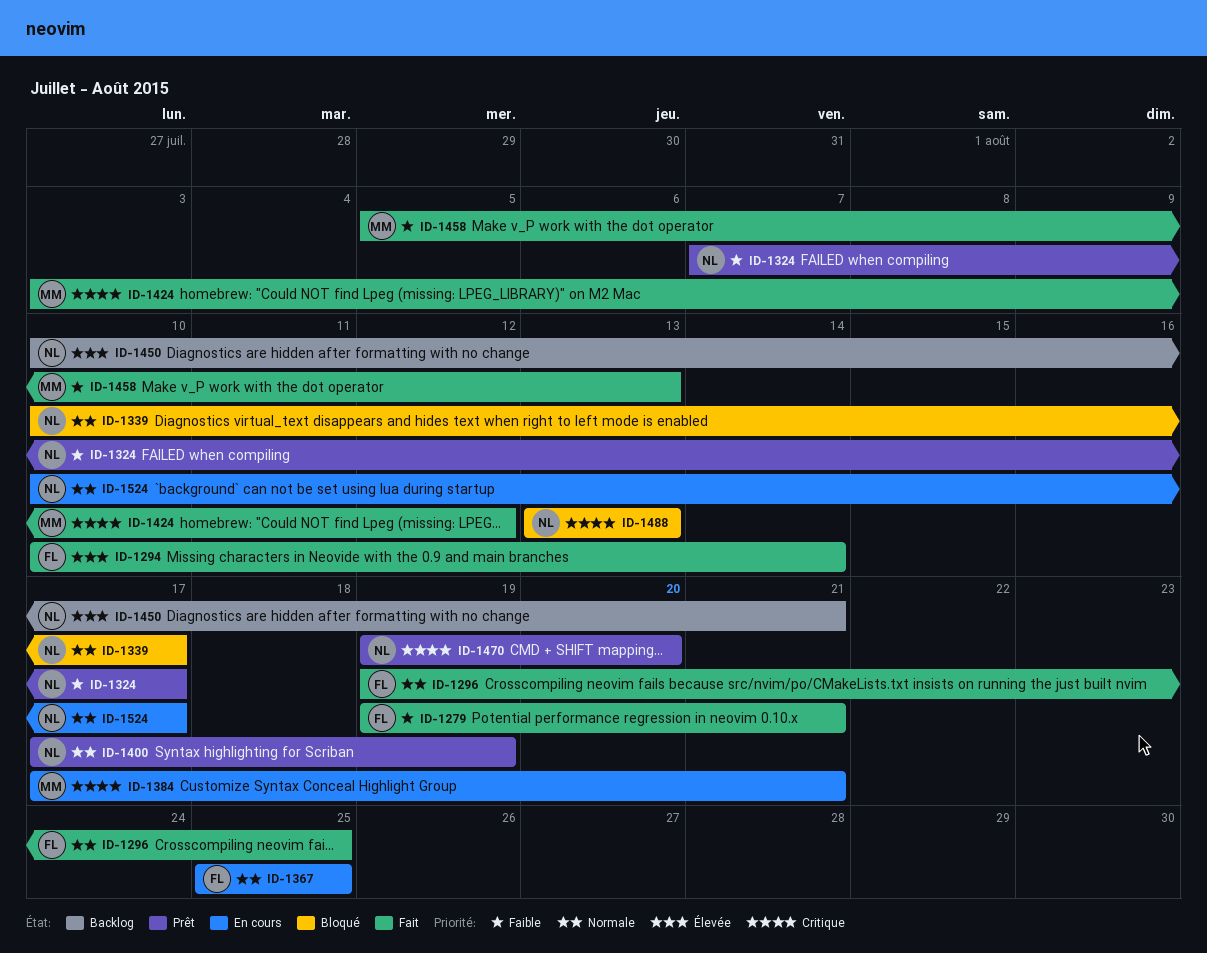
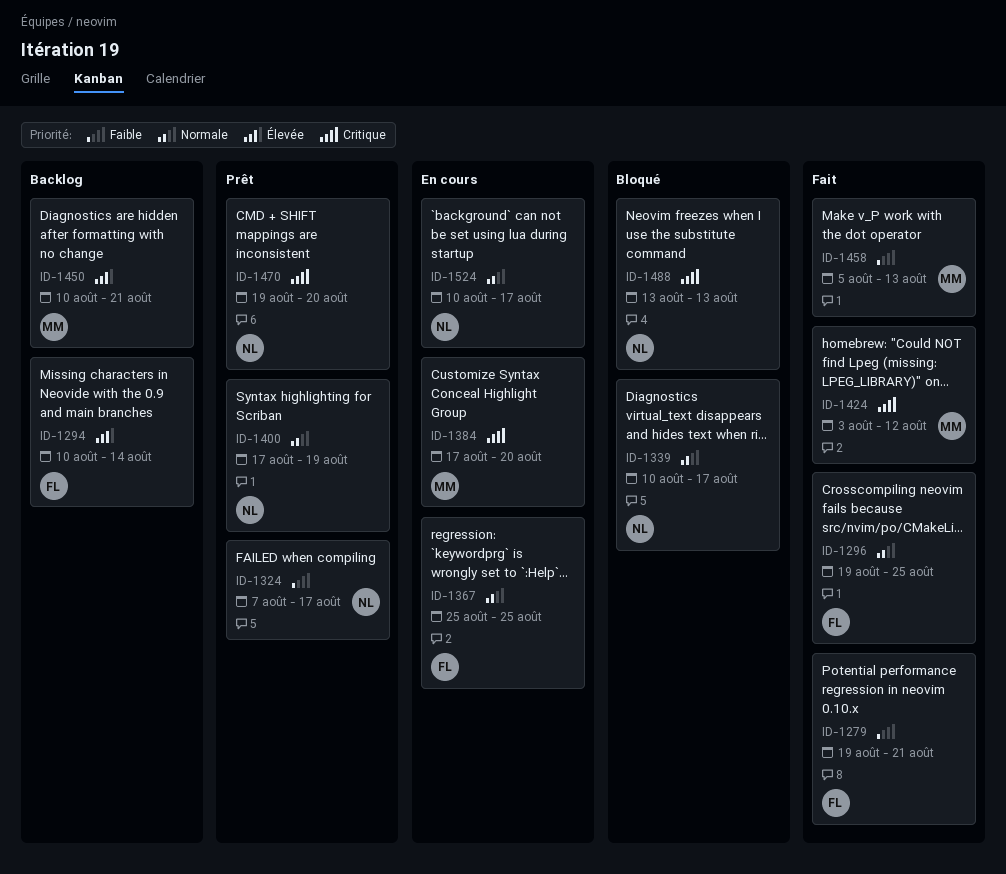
ID-1294, status: Fait -> Backlog
ID-1384, due: Aug 21 -> Aug 20
ID-1450, owner: NL -> MM

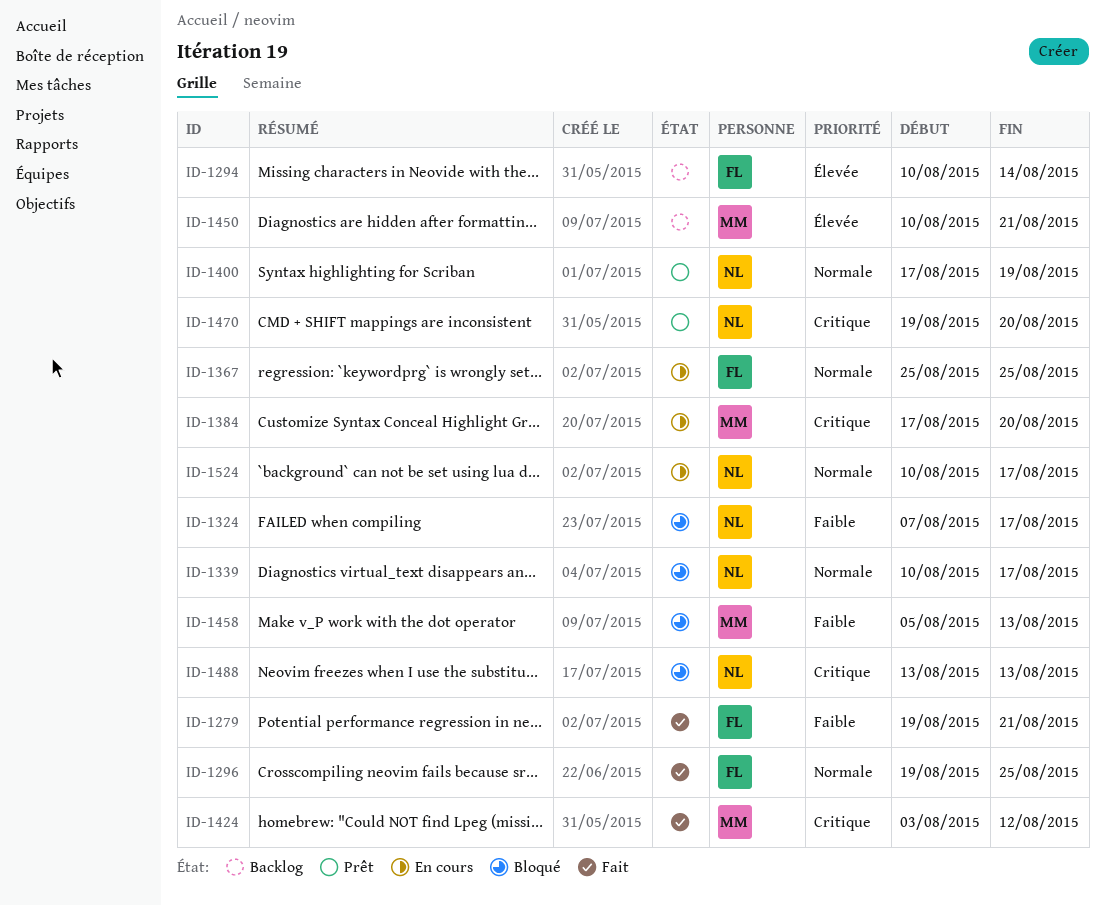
ID-1324, status: Prêt -> Bloqué
ID-1458, status: Fait -> Bloqué

